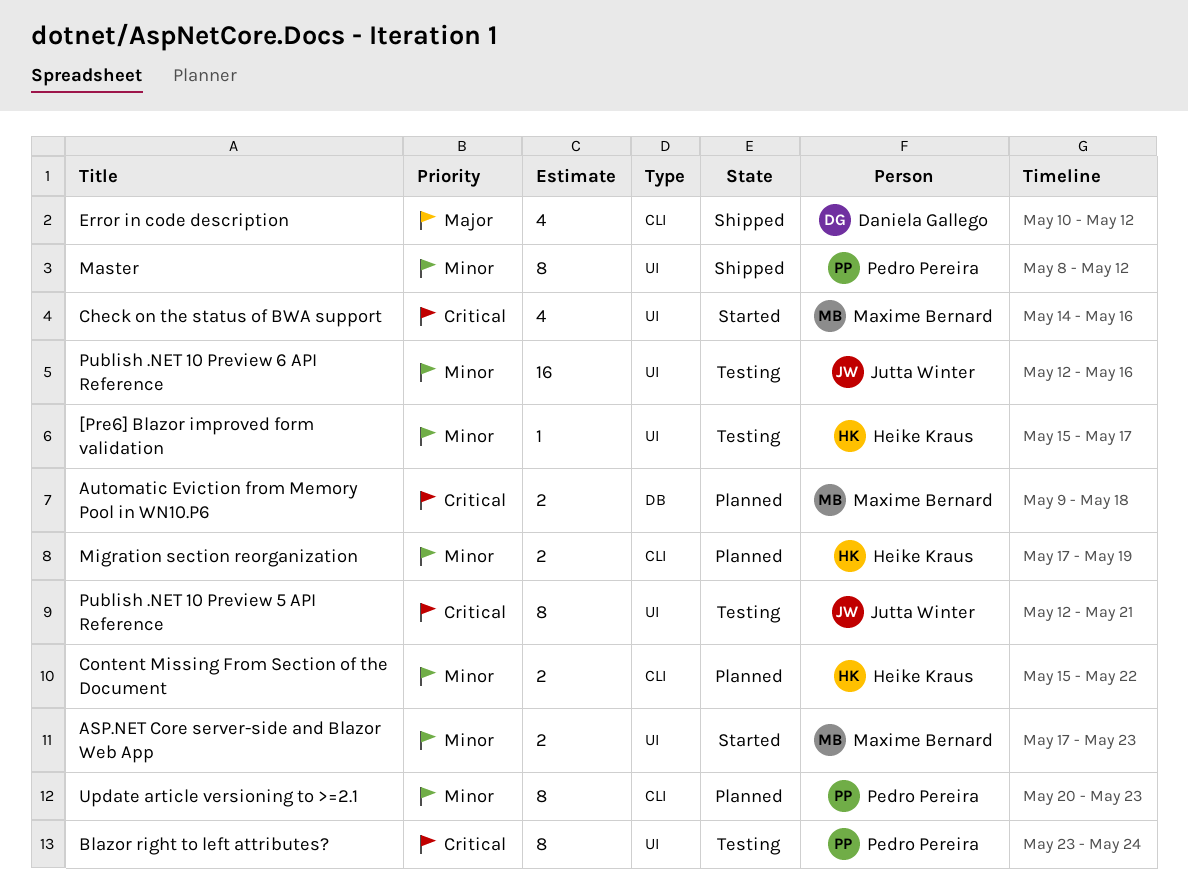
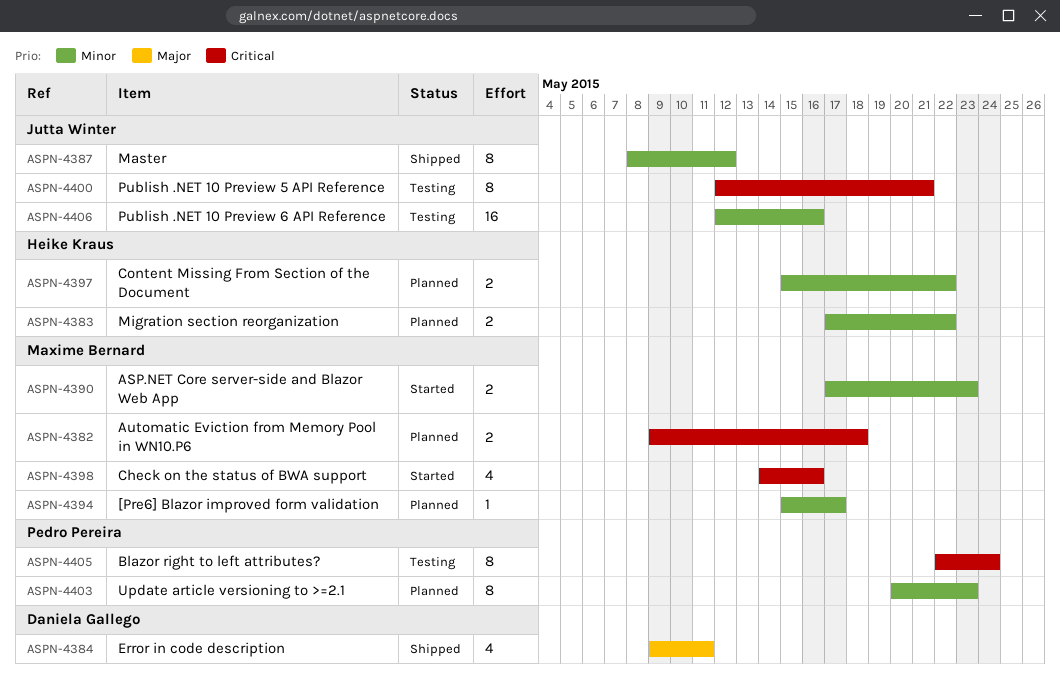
[Pre6] Blazor improved form validation, status: Testing -> Planned
[Pre6] Blazor improved form validation, owner: Heike Kraus -> Maxime Bernard
Blazor right to left attributes?, start: May 23 -> May 22
Error in code description, start: May 10 -> May 9
Error in code description, due: May 12 -> May 11
Master, owner: Pedro Pereira -> Jutta Winter
Migration section reorganization, due: May 19 -> May 22

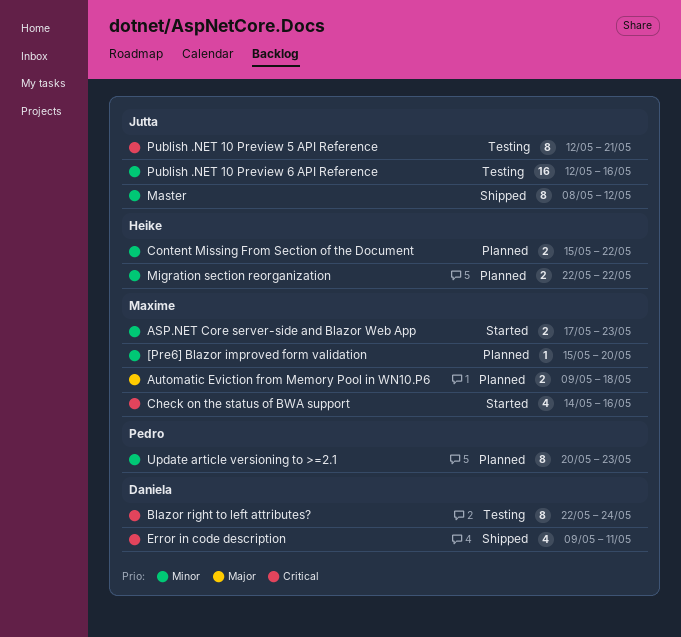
[Pre6] Blazor improved form validation, due: May 17 -> May 20
Automatic Eviction from Memory Pool in WN10.P6, priority: Critical -> Major
Blazor right to left attributes?, owner: Pedro Pereira -> Daniela Gallego
Error in code description, priority: Major -> Critical
Migration section reorganization, start: May 17 -> May 22

